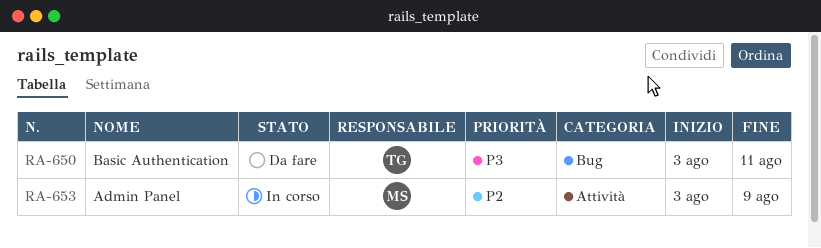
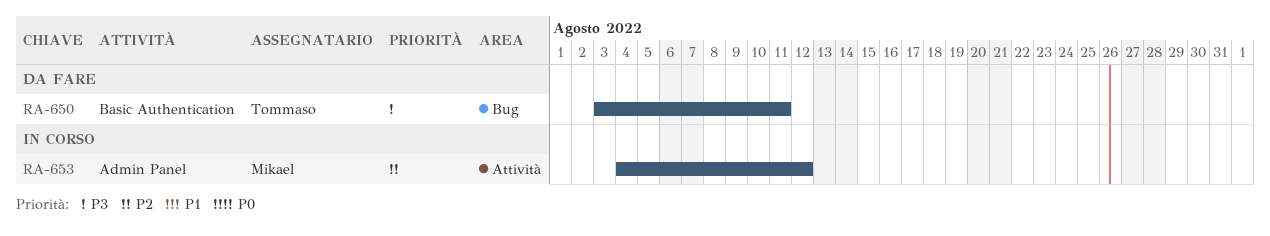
RA-653, start: Aug 3 -> Aug 4
RA-653, due: Aug 9 -> Aug 12

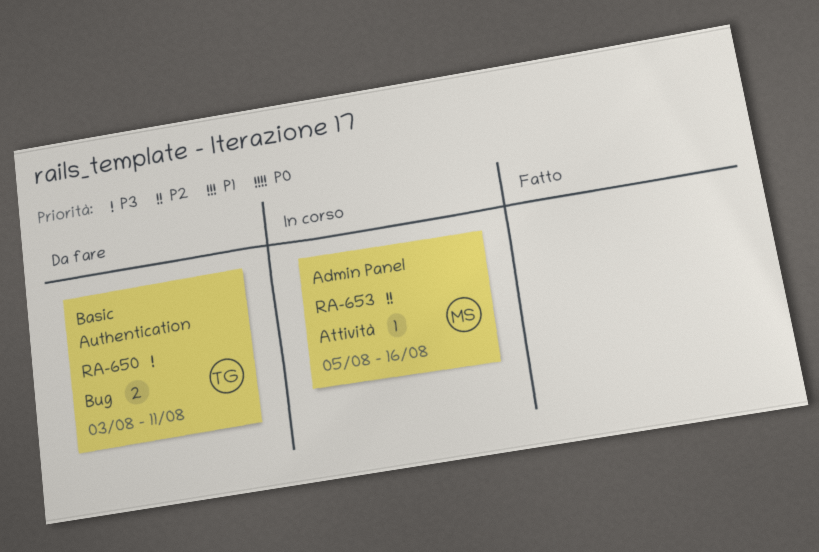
RA-653, start: Aug 4 -> Aug 5
RA-653, due: Aug 12 -> Aug 16

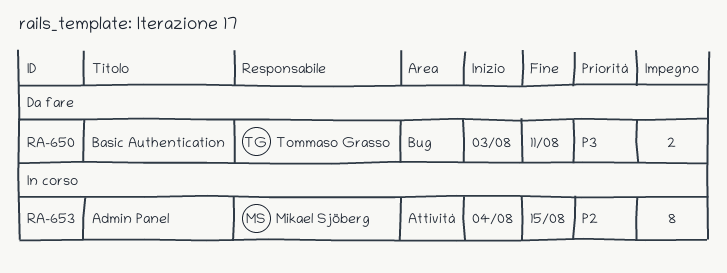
RA-653, estimate: 1 -> 8
RA-653, start: Aug 5 -> Aug 4
RA-653, due: Aug 16 -> Aug 15

